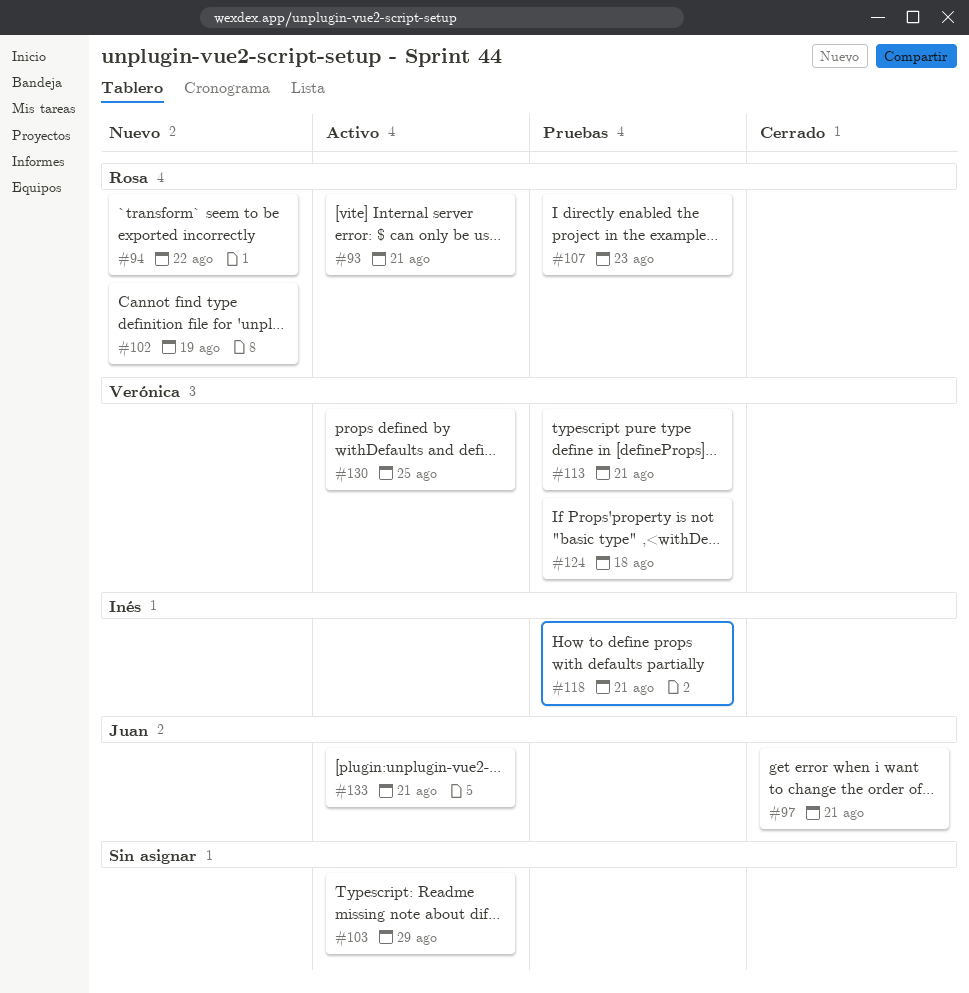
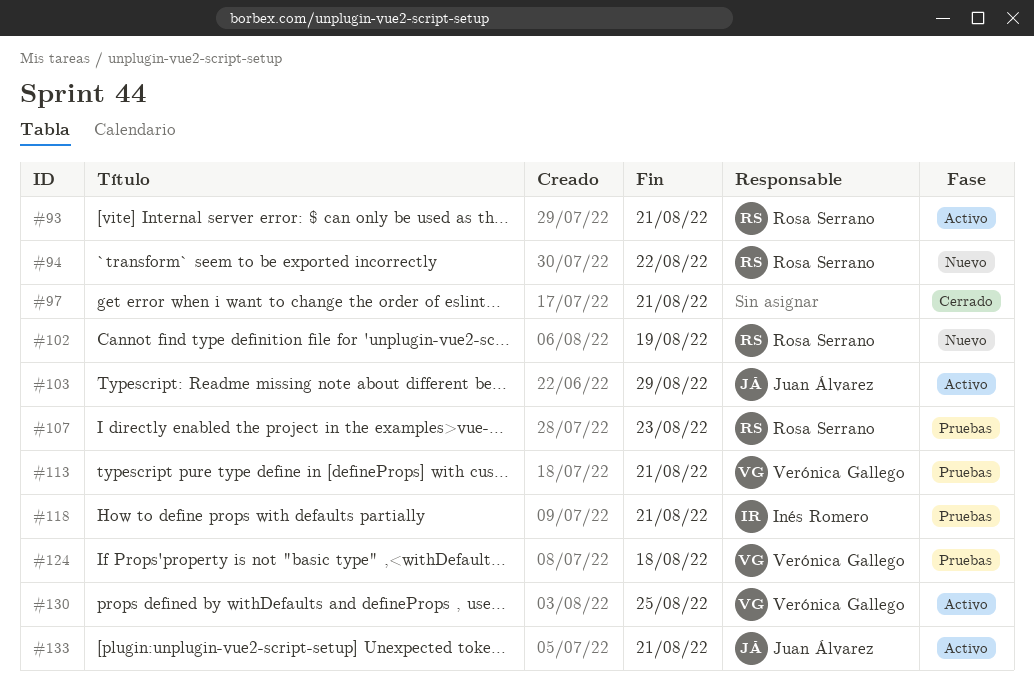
#97, owner: Juan Álvarez -> none
#103, owner: none -> Juan Álvarez

